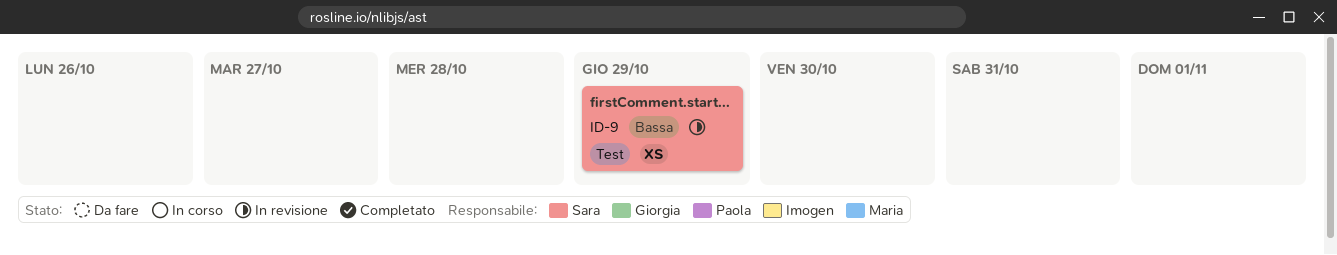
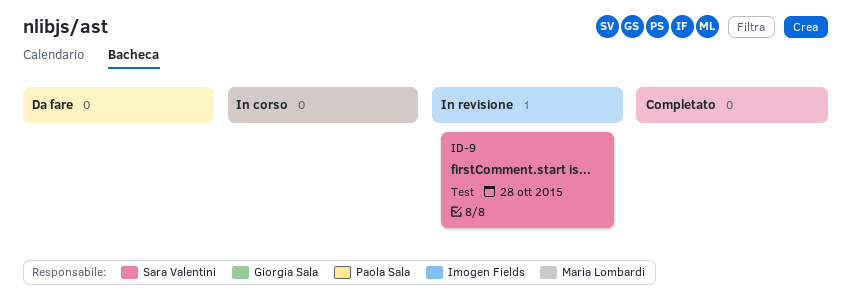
ID-9, due: Oct 29 -> Oct 28

